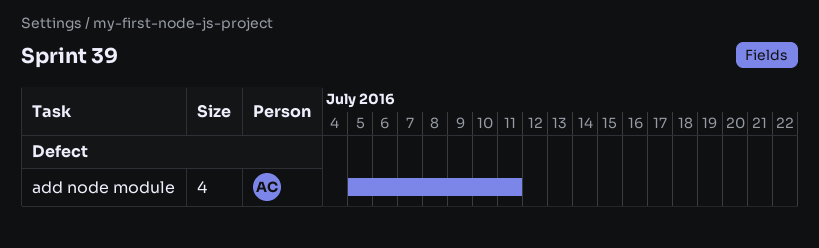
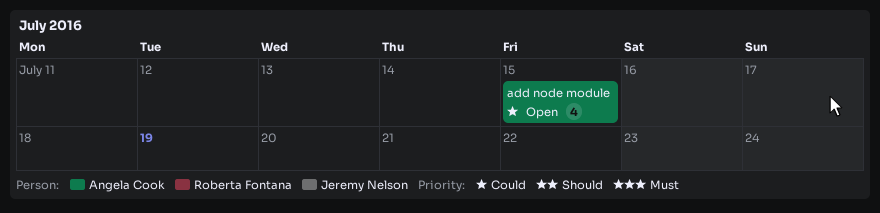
add node module, due: Jul 11 -> Jul 15

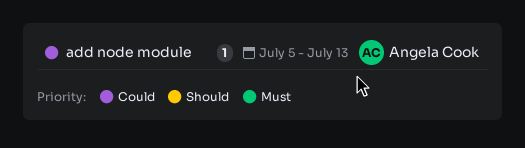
add node module, estimate: 4 -> 1
add node module, due: Jul 15 -> Jul 13

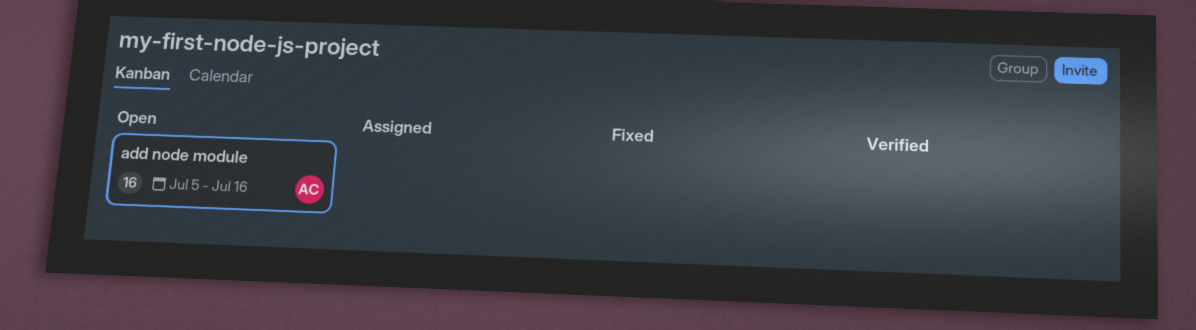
add node module, estimate: 1 -> 16
add node module, due: Jul 13 -> Jul 16

